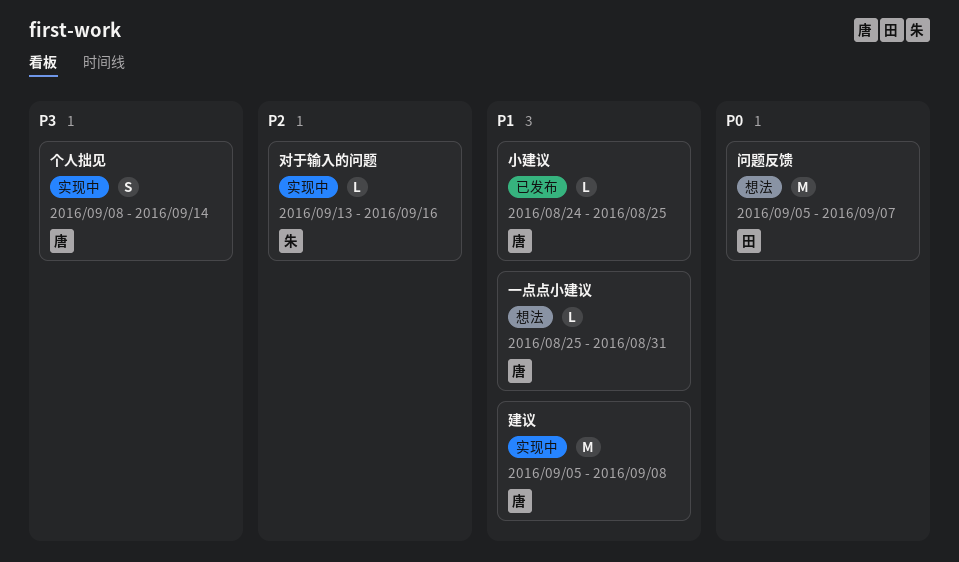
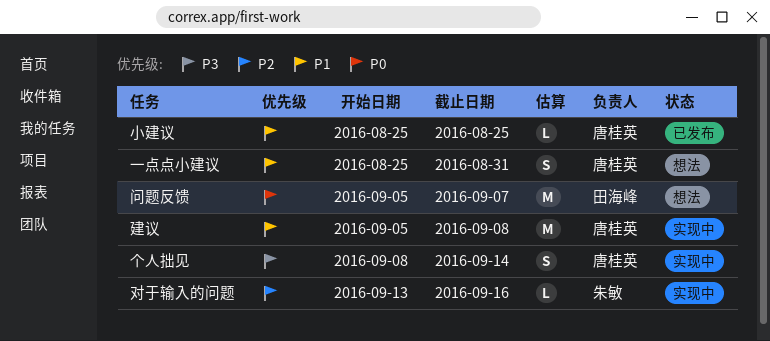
一点点小建议, estimate: L -> S
小建议, start: Aug 24 -> Aug 25

